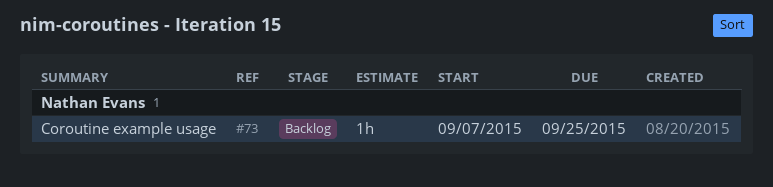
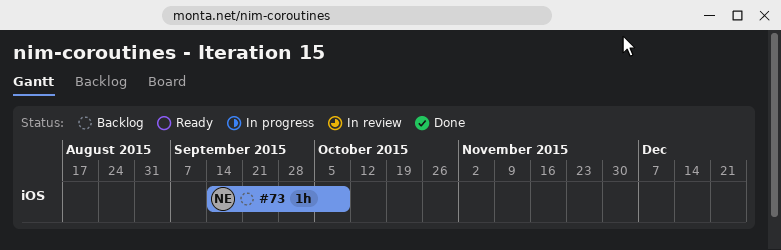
#73, start: Sep 7 -> Sep 14
#73, due: Sep 25 -> Oct 9

